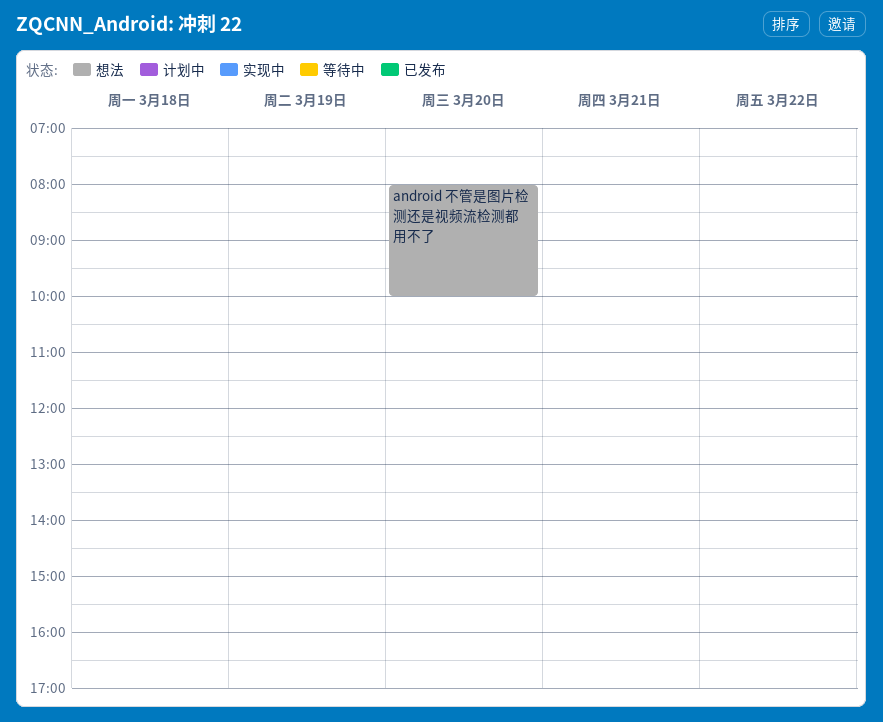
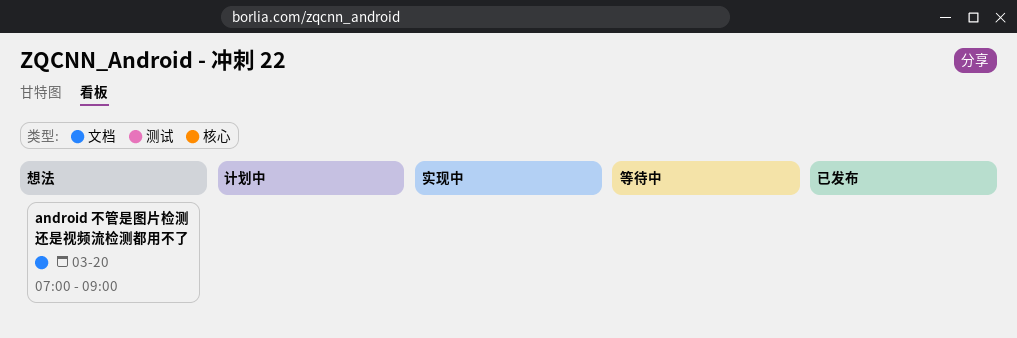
android 不管是图片检测还是视频流检测都用不了, begins: 08:00 -> 07:00
android 不管是图片检测还是视频流检测都用不了, ends: 10:00 -> 09:00

